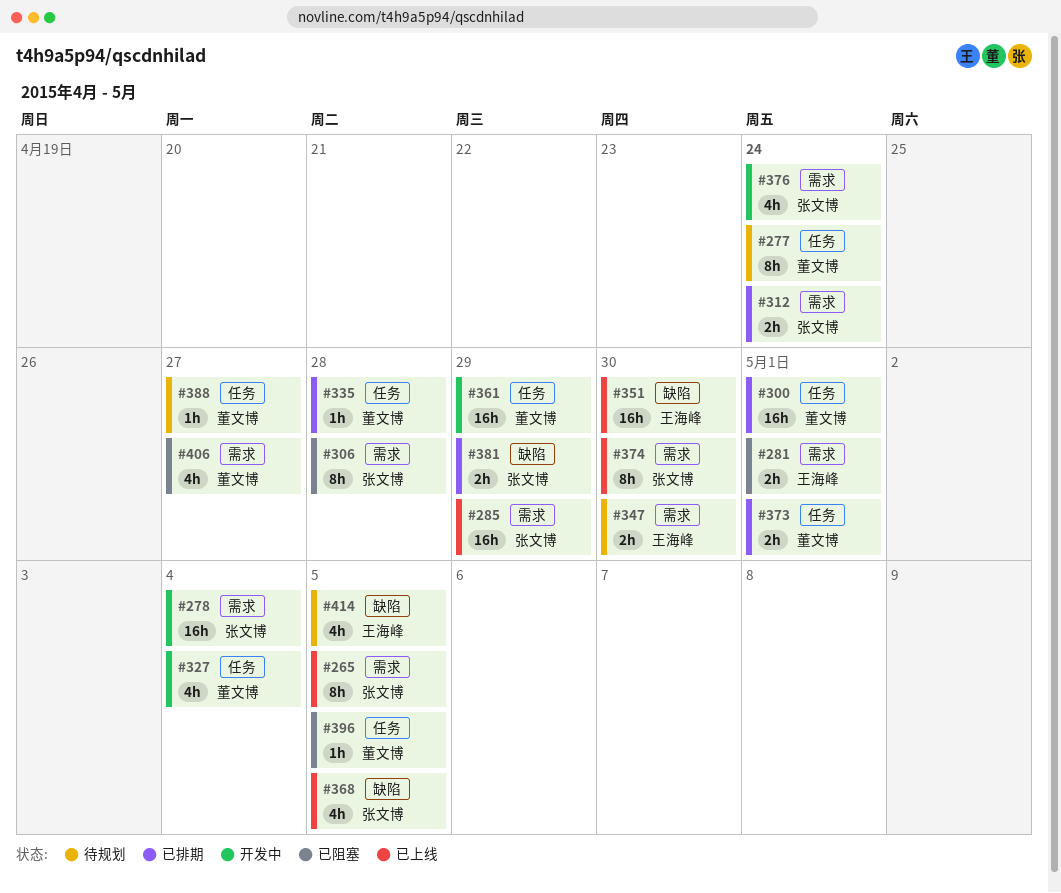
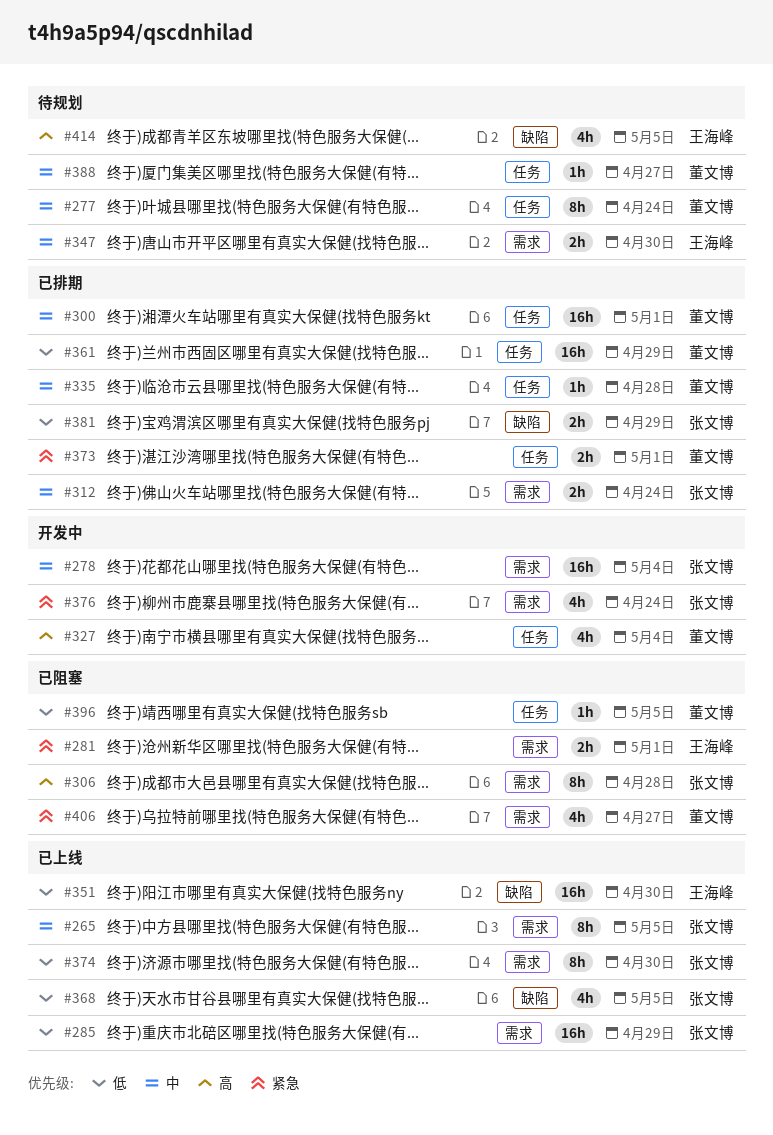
#361, status: 开发中 -> 已排期

